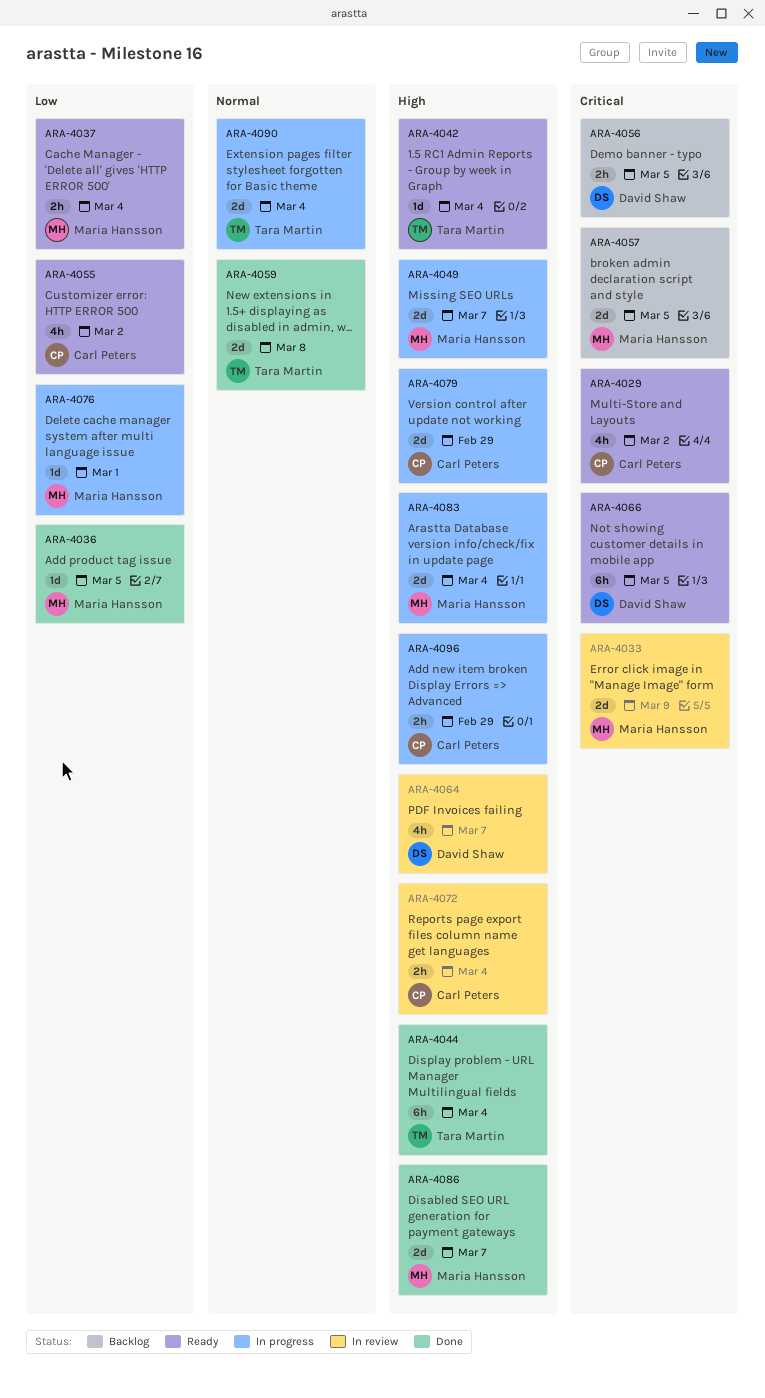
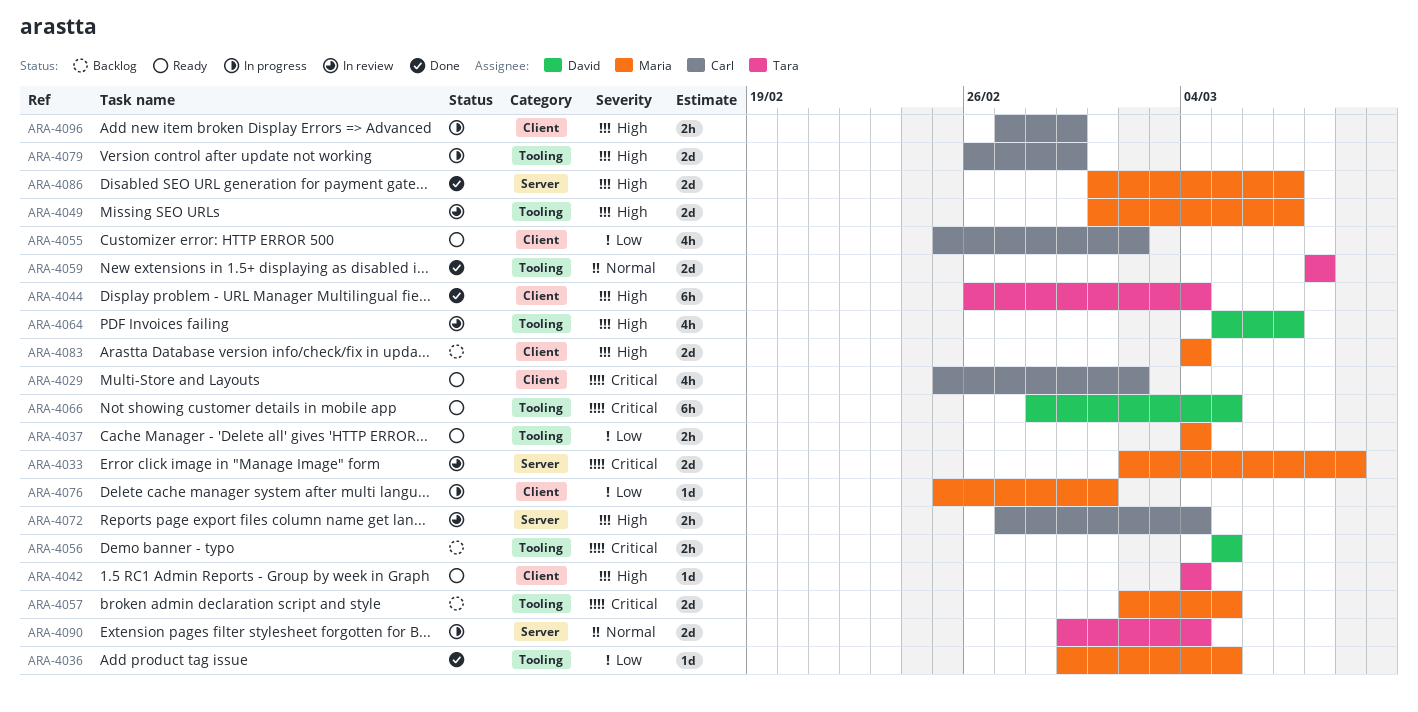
ARA-4049, status: In progress -> In review
ARA-4083, status: In progress -> Backlog

